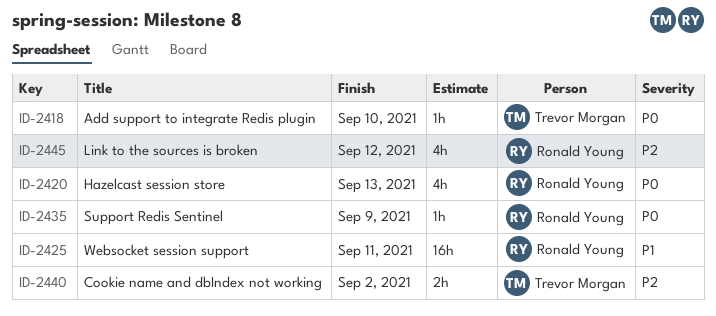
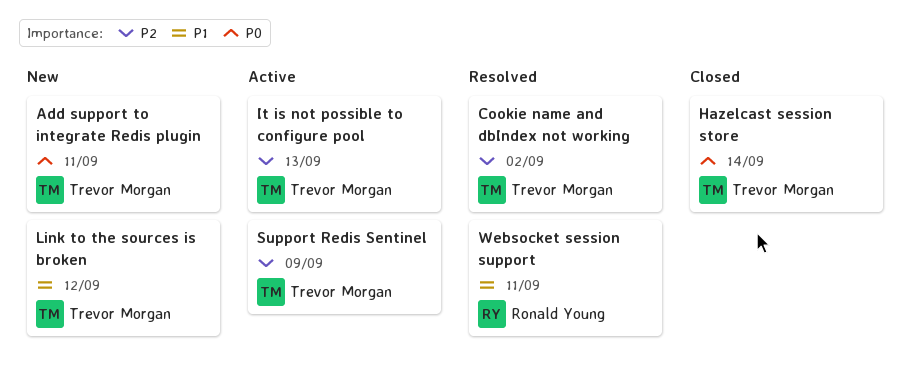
Add support to integrate Redis plugin, due: Sep 10 -> Sep 11
Hazelcast session store, owner: Ronald Young -> Trevor Morgan
Hazelcast session store, due: Sep 13 -> Sep 14
It is not possible to configure pool: none -> present
Link to the sources is broken, owner: Ronald Young -> Trevor Morgan
Link to the sources is broken, priority: P2 -> P1
Support Redis Sentinel, owner: Ronald Young -> Trevor Morgan
Support Redis Sentinel, priority: P0 -> P2

